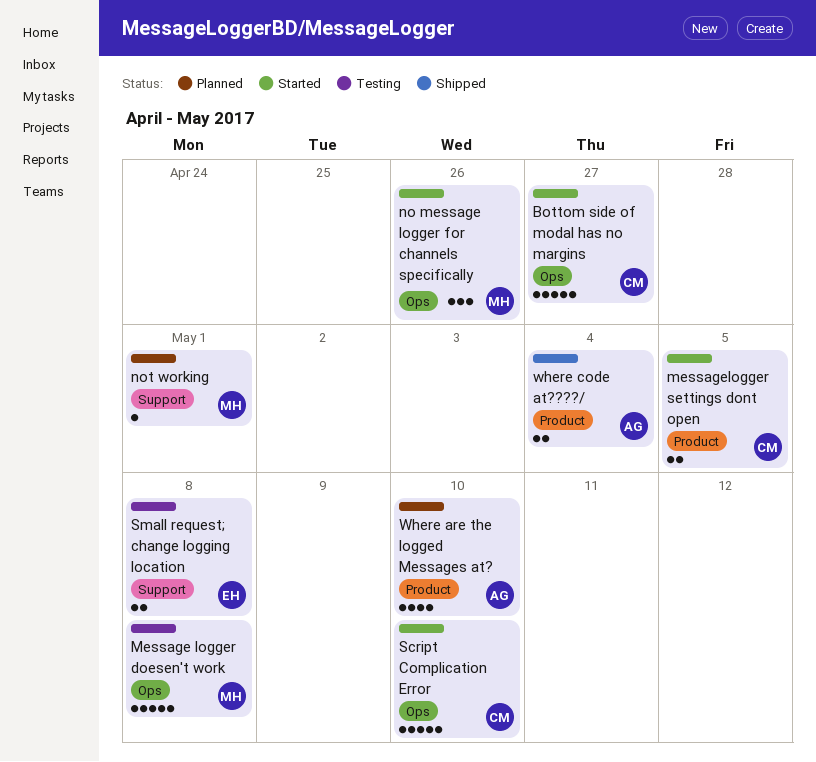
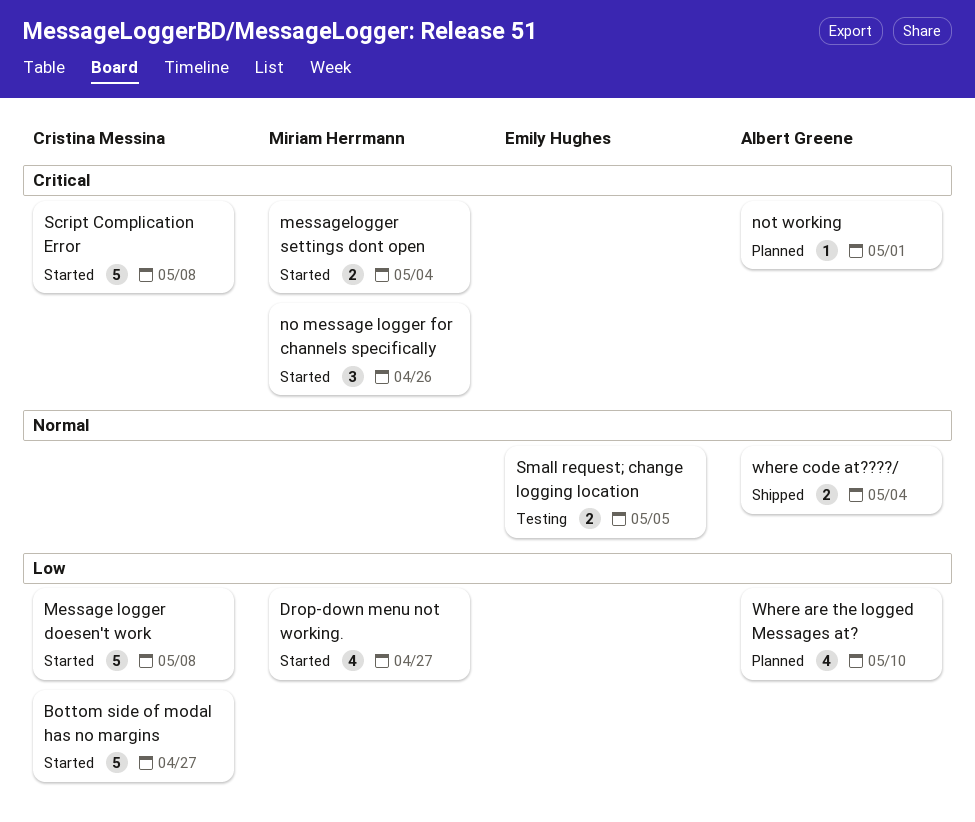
Drop-down menu not working.: none -> present
Message logger doesen't work, status: Testing -> Started
Message logger doesen't work, owner: Miriam Herrmann -> Cristina Messina
messagelogger settings dont open, owner: Cristina Messina -> Miriam Herrmann
messagelogger settings dont open, due: May 5 -> May 4
not working, owner: Miriam Herrmann -> Albert Greene
Script Complication Error, due: May 10 -> May 8
Small request; change logging location, due: May 8 -> May 5

